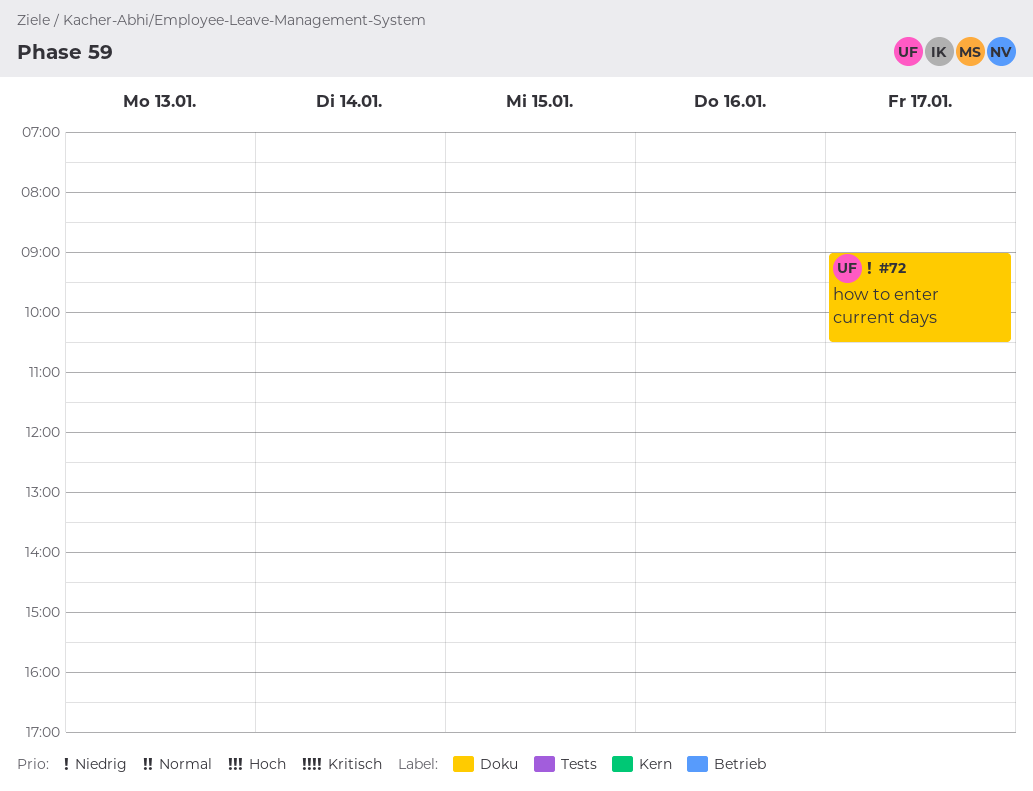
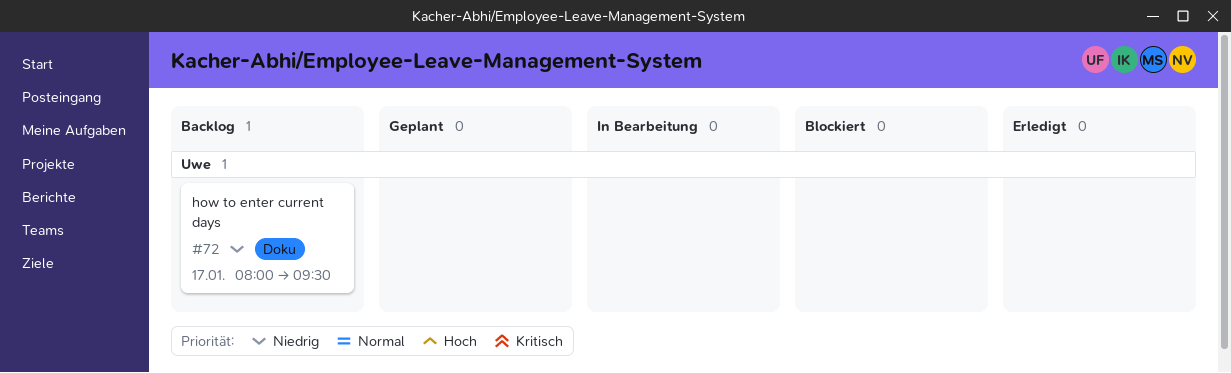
#72, begins: 09:00 -> 08:00
#72, ends: 10:30 -> 09:30

